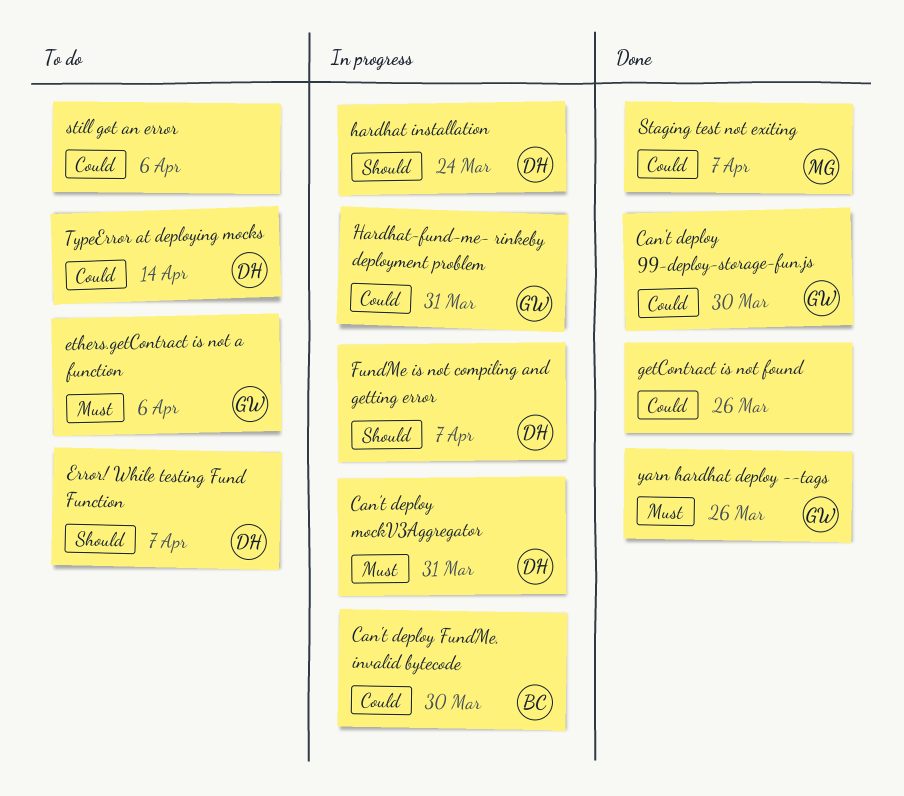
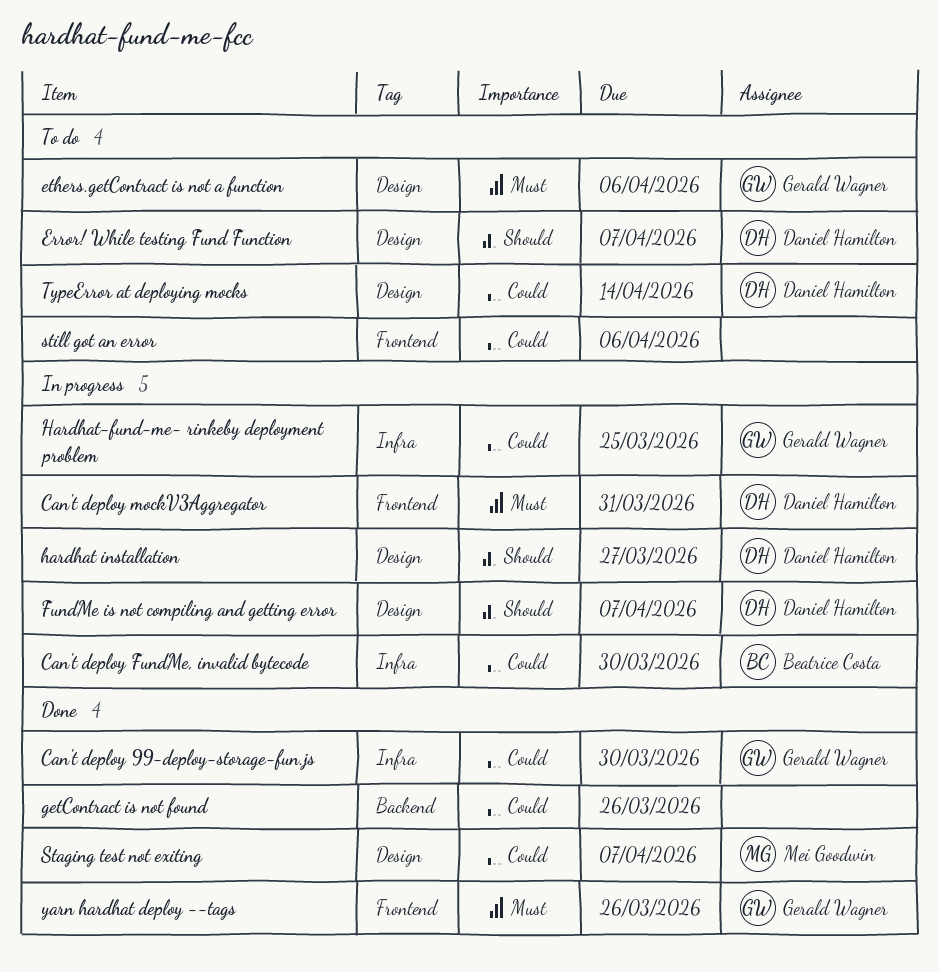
hardhat installation, due: Mar 24 -> Mar 27
Hardhat-fund-me- rinkeby deployment problem, due: Mar 31 -> Mar 25

